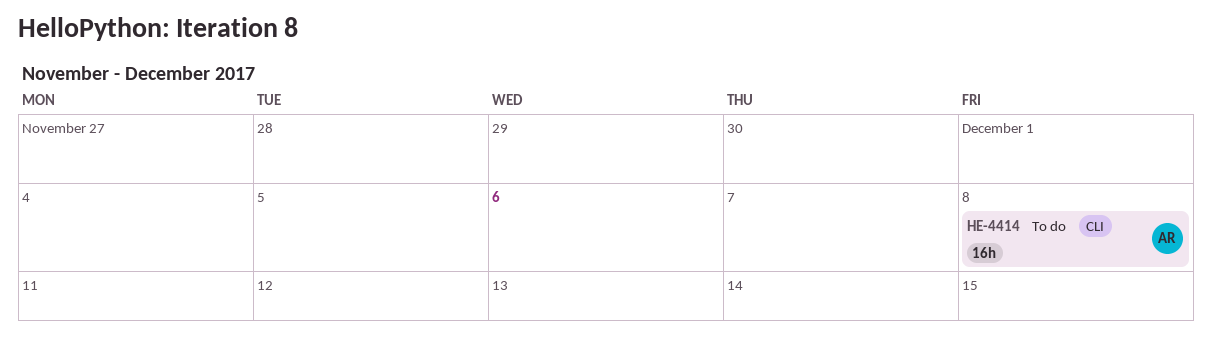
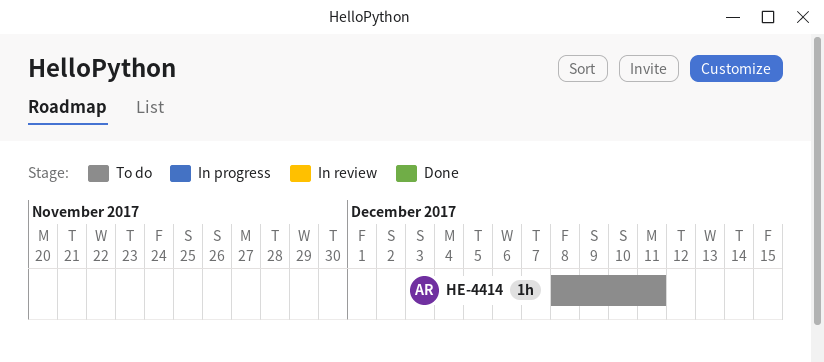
HE-4414, estimate: 16h -> 1h
HE-4414, due: Dec 8 -> Dec 11

